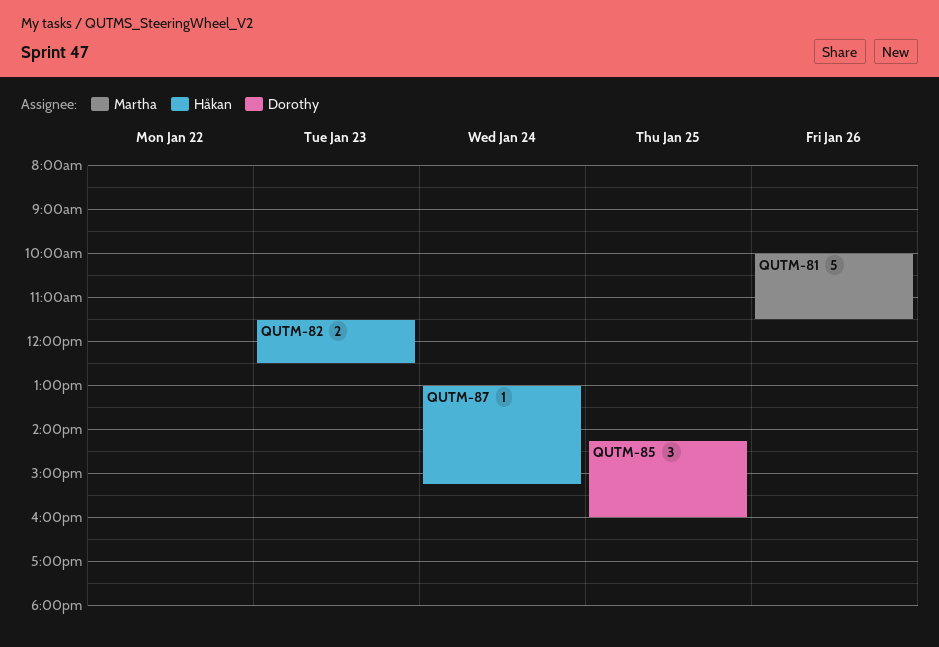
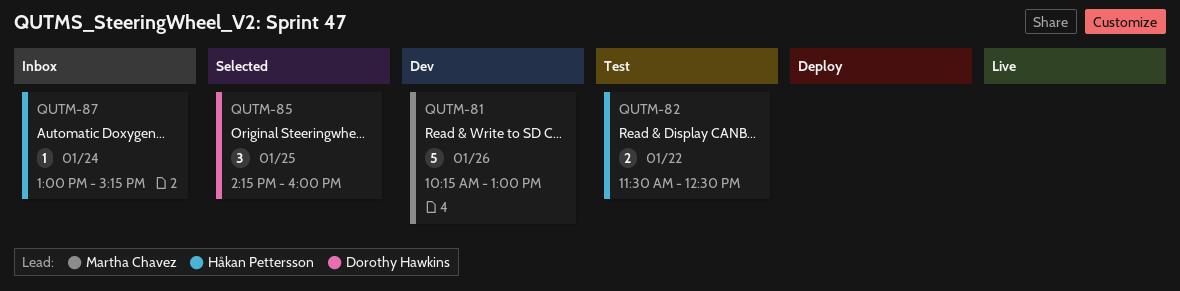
QUTM-81, begins: 10:00 -> 10:15
QUTM-81, ends: 11:30 -> 13:00
QUTM-82, day: Jan 23 -> Jan 22

